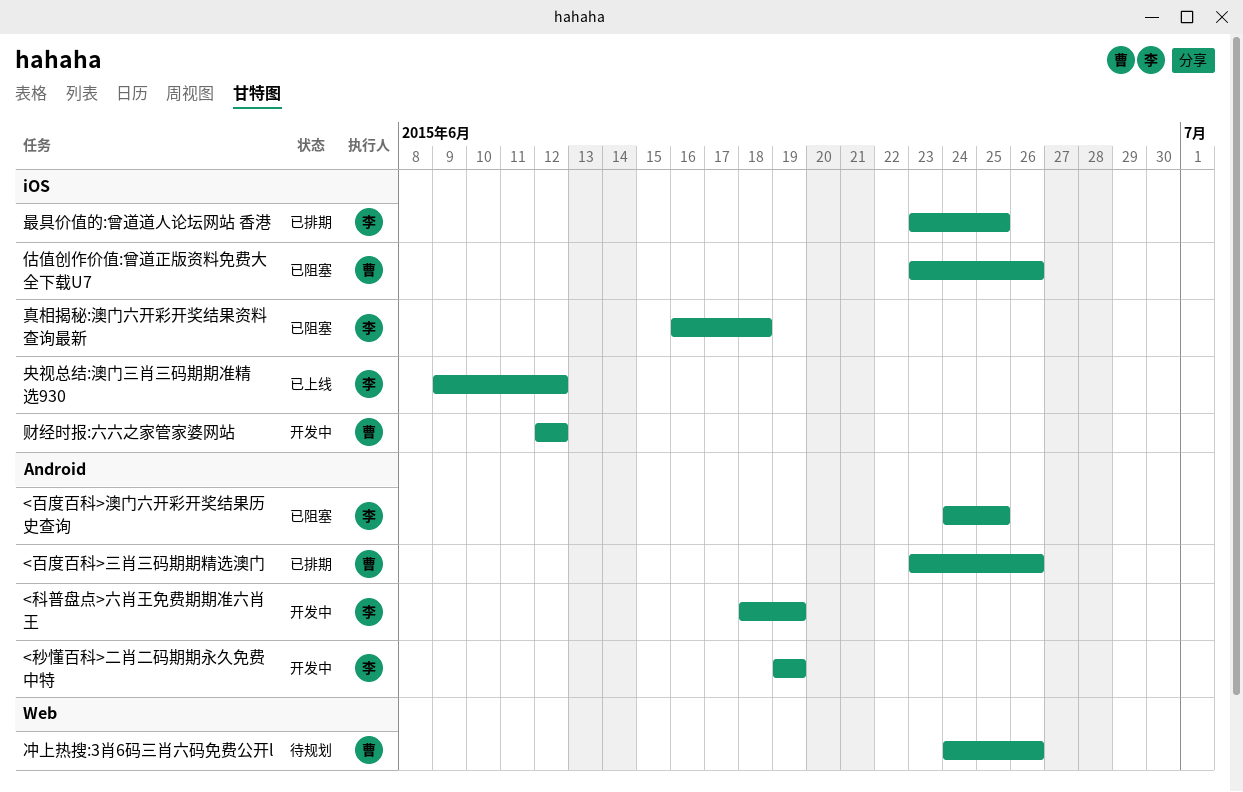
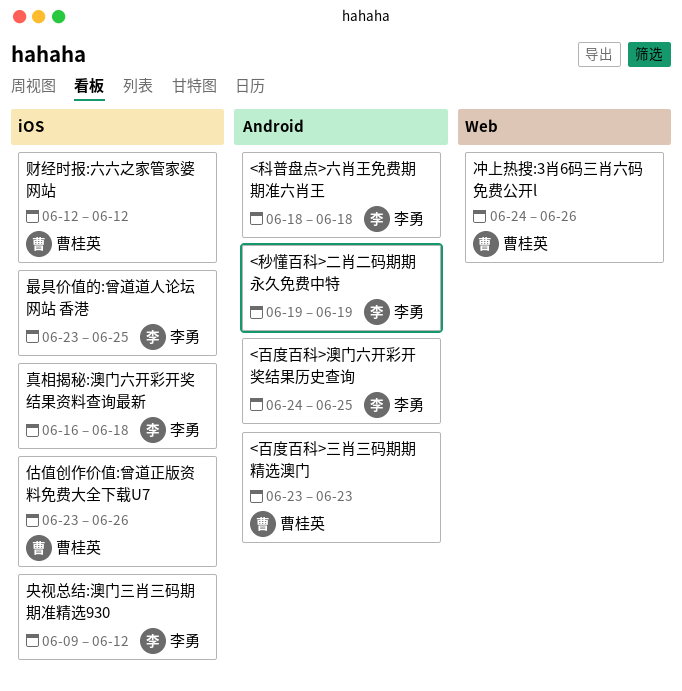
<百度百科>三肖三码期期精选澳门, due: Jun 26 -> Jun 23
<科普盘点>六肖王免费期期准六肖王, due: Jun 19 -> Jun 18

